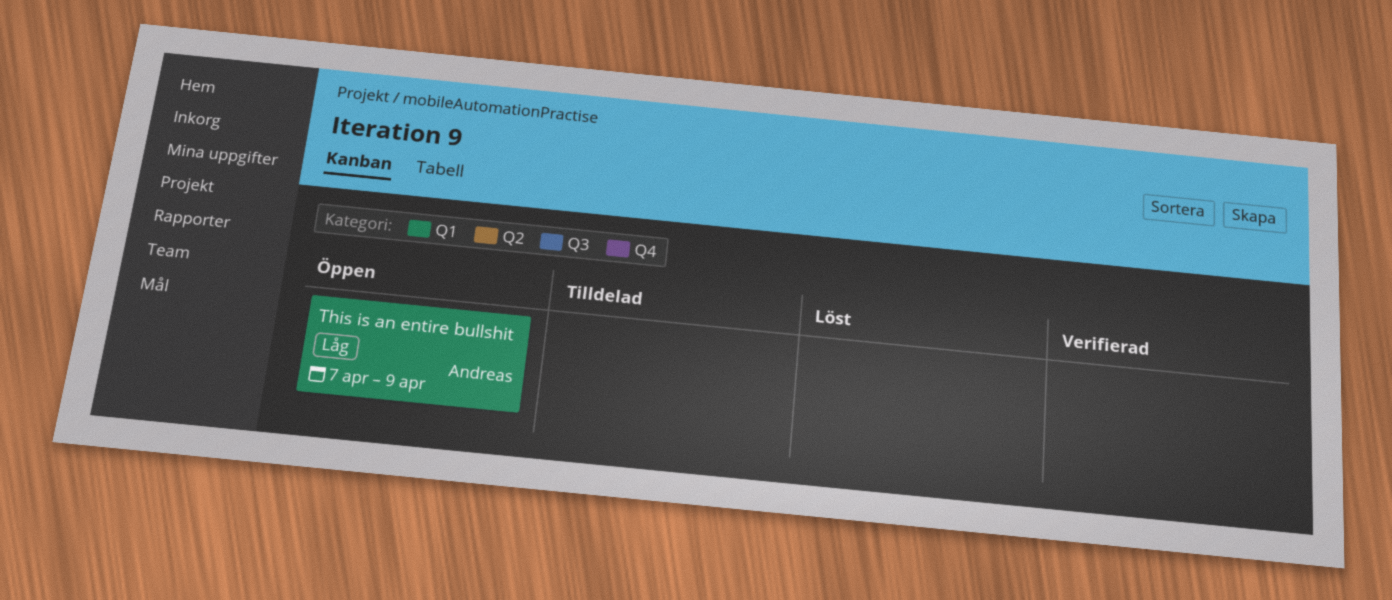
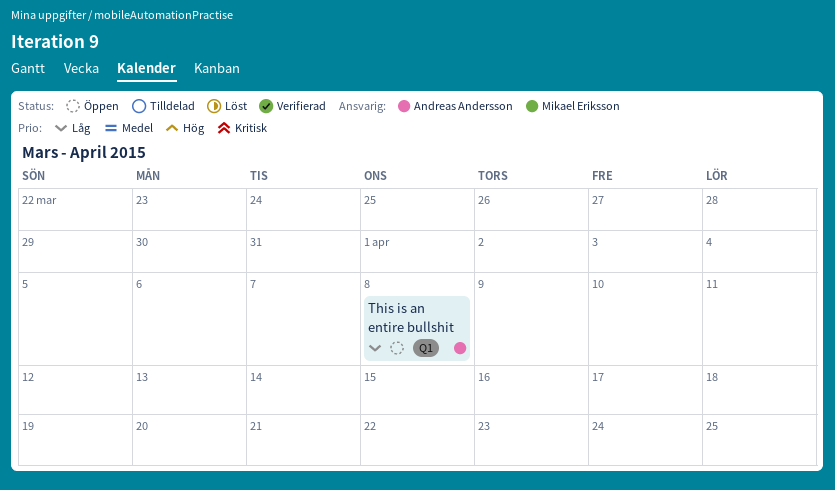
This is an entire bullshit, due: Apr 9 -> Apr 8

